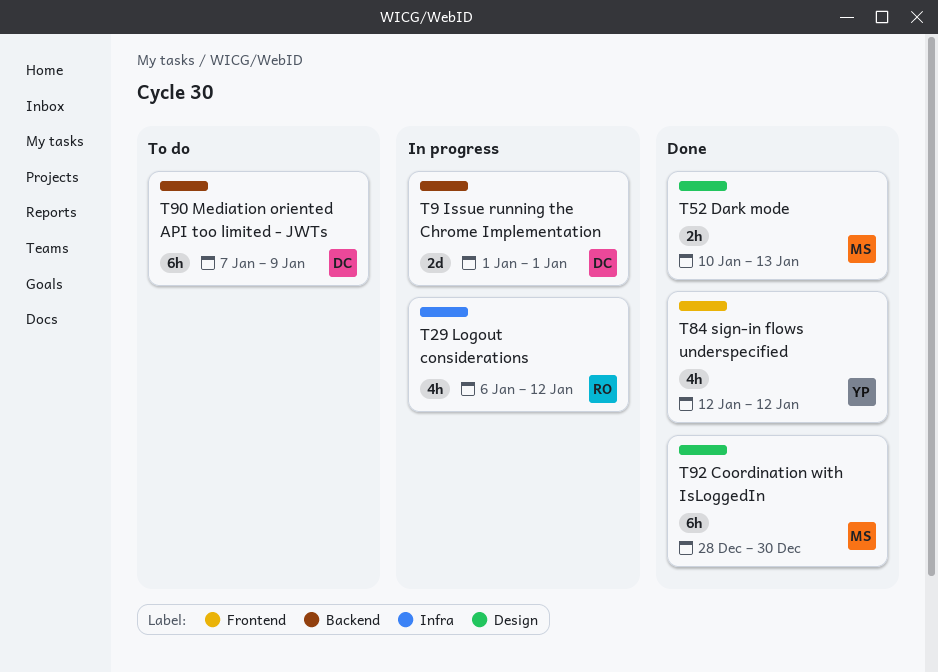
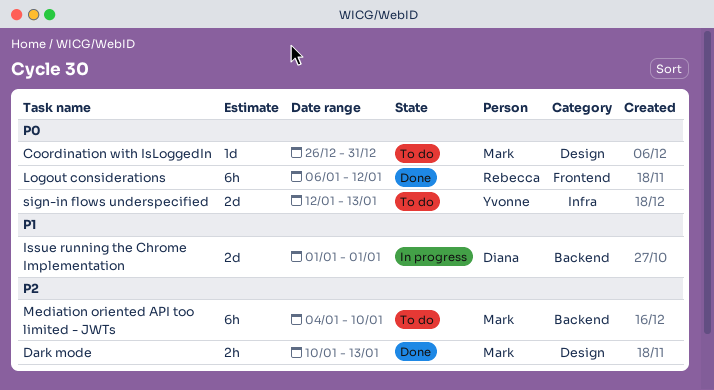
Coordination with IsLoggedIn, status: Done -> To do
Coordination with IsLoggedIn, estimate: 6h -> 1d
Coordination with IsLoggedIn, start: Dec 28 -> Dec 26
Coordination with IsLoggedIn, due: Dec 30 -> Dec 31
Logout considerations, status: In progress -> Done
Logout considerations, label: Infra -> Frontend
Logout considerations, estimate: 4h -> 6h
Mediation oriented API too limited - JWTs, owner: Diana -> Mark
Mediation oriented API too limited - JWTs, start: Jan 7 -> Jan 4
Mediation oriented API too limited - JWTs, due: Jan 9 -> Jan 10
sign-in flows underspecified, status: Done -> To do
sign-in flows underspecified, label: Frontend -> Infra
sign-in flows underspecified, estimate: 4h -> 2d
sign-in flows underspecified, due: Jan 12 -> Jan 13

